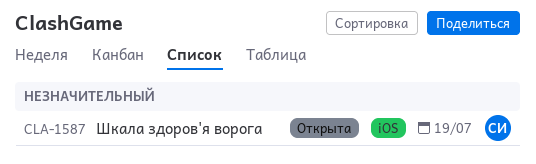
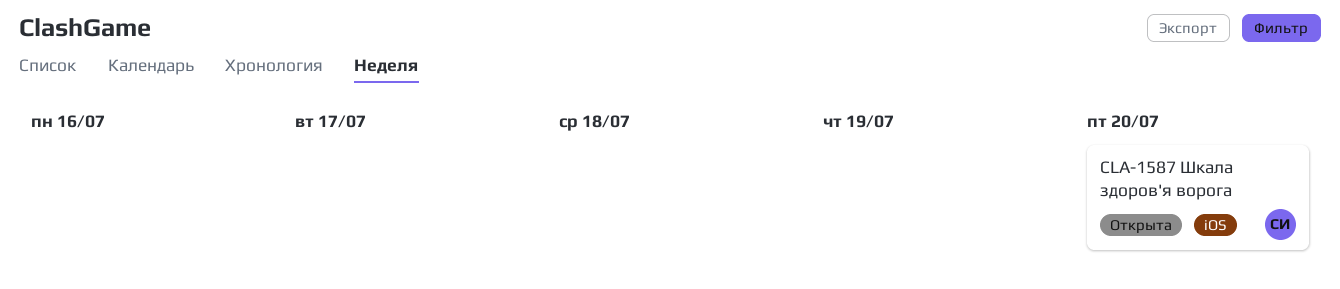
CLA-1587, due: Jul 19 -> Jul 20

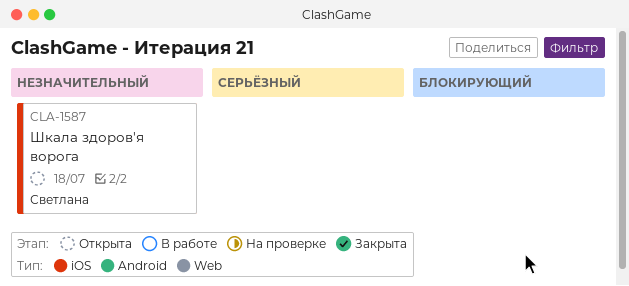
CLA-1587, due: Jul 20 -> Jul 18

